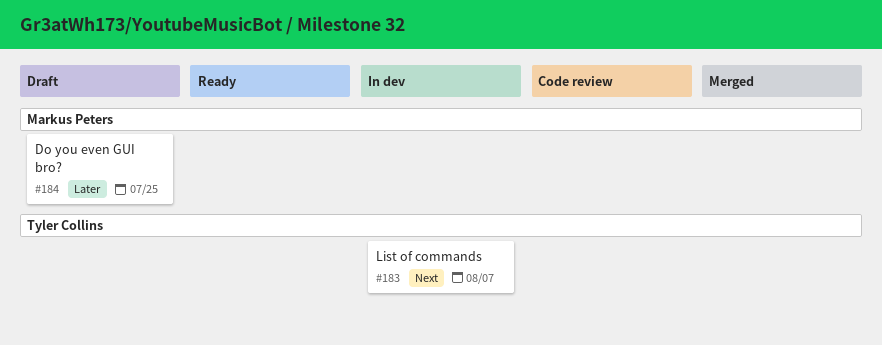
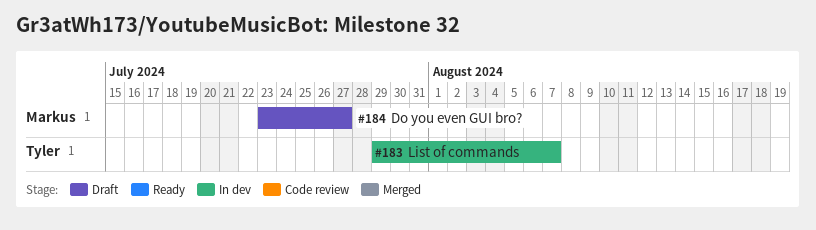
#184, due: Jul 25 -> Jul 27

